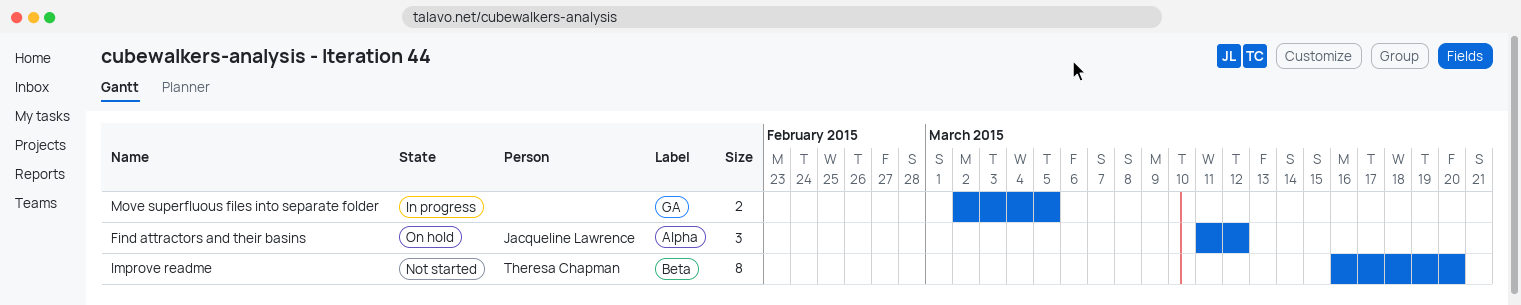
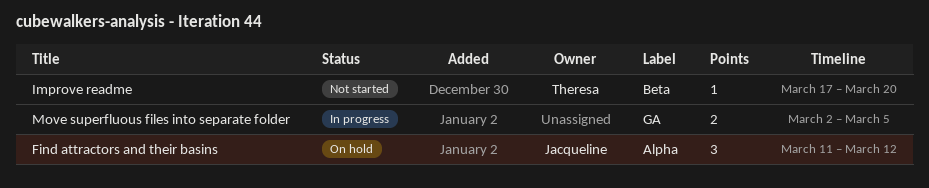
Improve readme, estimate: 8 -> 1
Improve readme, start: Mar 16 -> Mar 17

